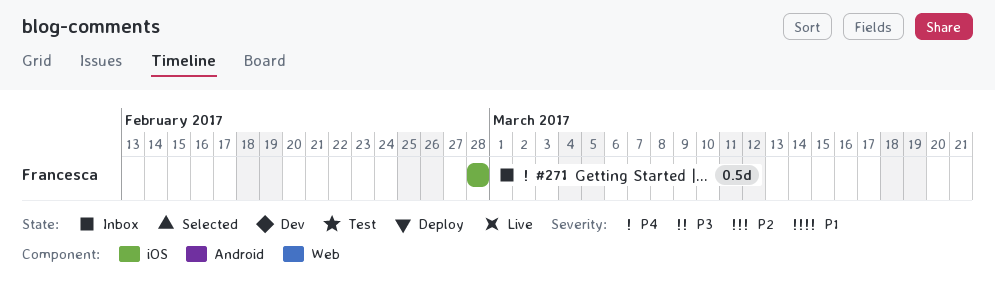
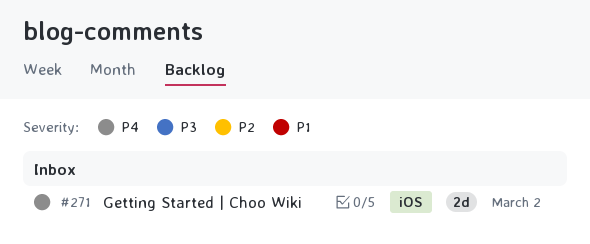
#271, estimate: 0.5d -> 2d
#271, due: Feb 28 -> Mar 2

